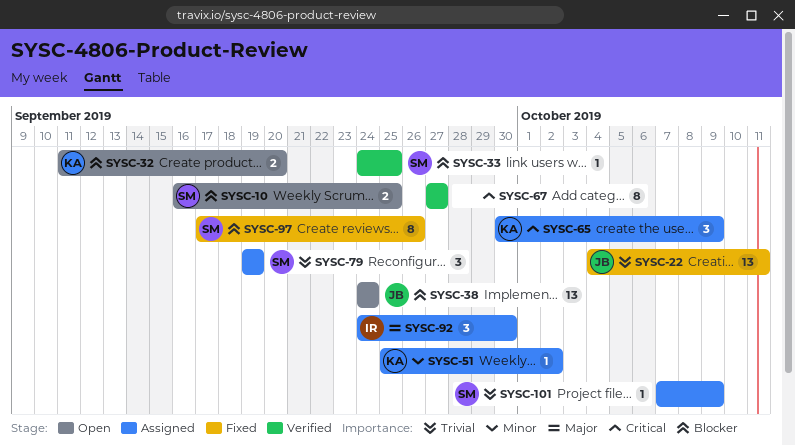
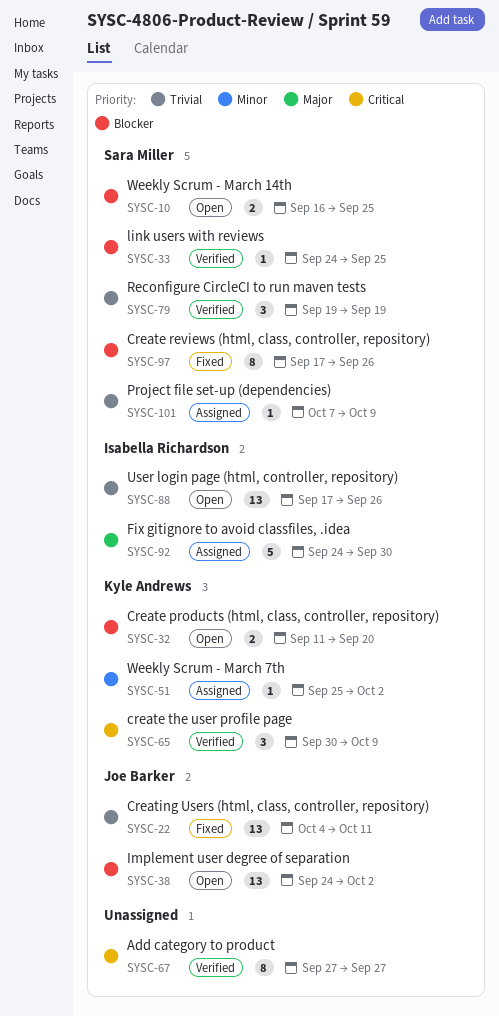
SYSC-38, due: Sep 24 -> Oct 2
SYSC-65, status: Assigned -> Verified
SYSC-79, status: Assigned -> Verified
SYSC-88: none -> present
SYSC-92, estimate: 3 -> 5

